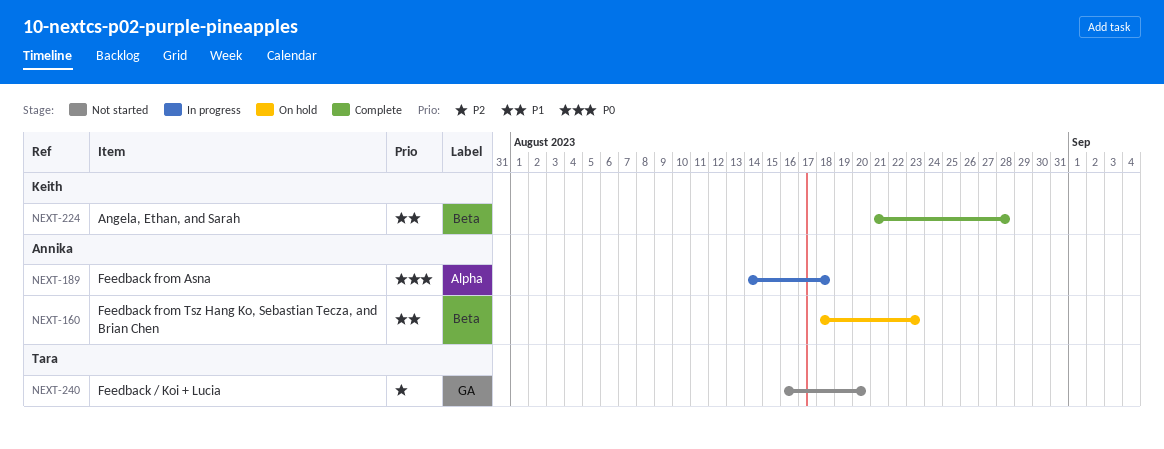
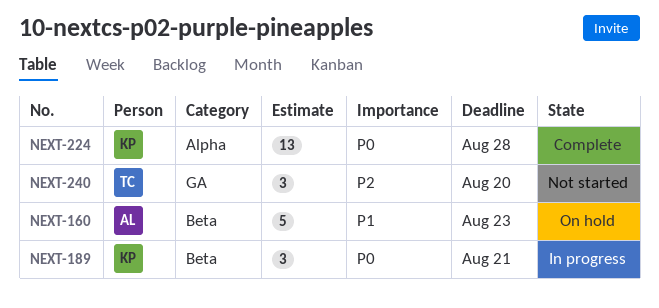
NEXT-189, owner: Annika -> Keith
NEXT-189, label: Alpha -> Beta
NEXT-189, due: Aug 18 -> Aug 21
NEXT-224, priority: P1 -> P0
NEXT-224, label: Beta -> Alpha

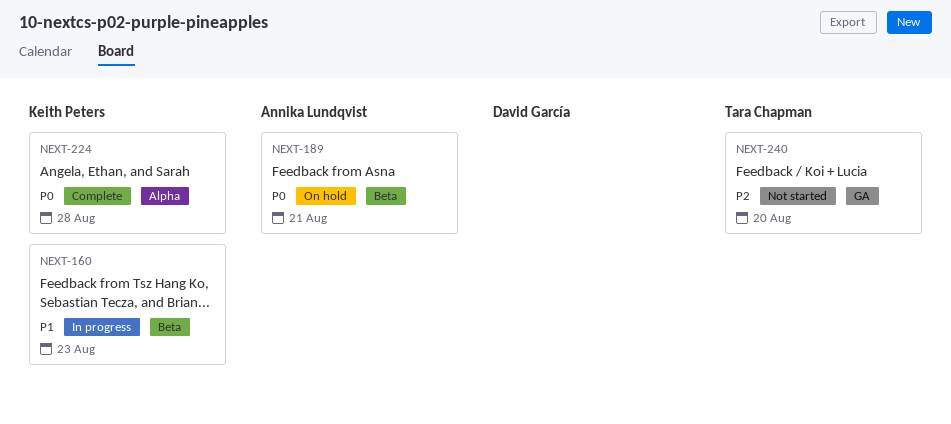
NEXT-160, status: On hold -> In progress
NEXT-160, owner: Annika Lundqvist -> Keith Peters
NEXT-189, status: In progress -> On hold
NEXT-189, owner: Keith Peters -> Annika Lundqvist

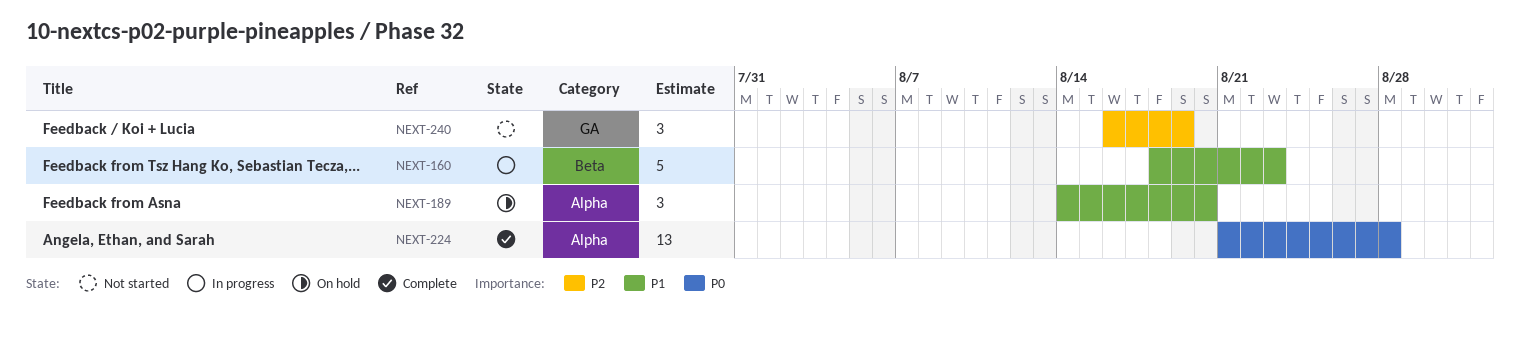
NEXT-189, priority: P0 -> P1
NEXT-189, label: Beta -> Alpha
NEXT-189, due: Aug 21 -> Aug 20
NEXT-240, due: Aug 20 -> Aug 19

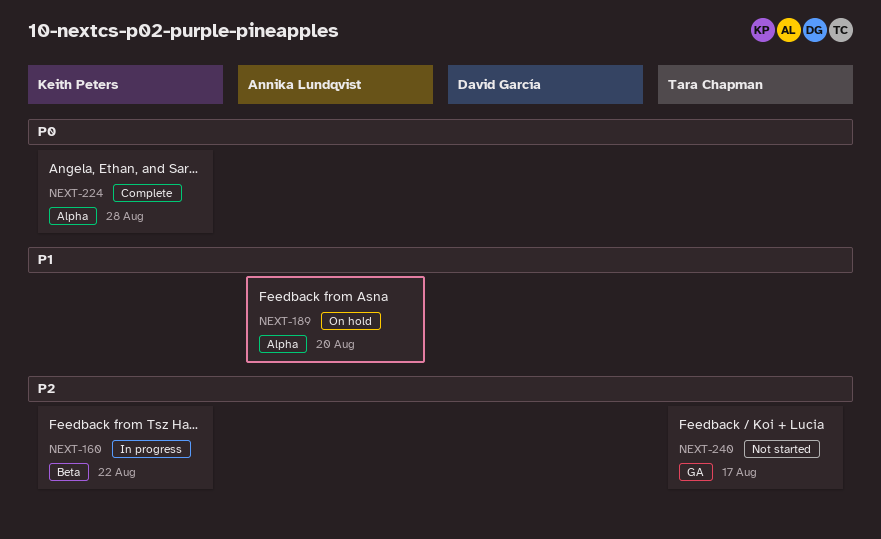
NEXT-160, priority: P1 -> P2
NEXT-160, due: Aug 23 -> Aug 22
NEXT-240, due: Aug 19 -> Aug 17

